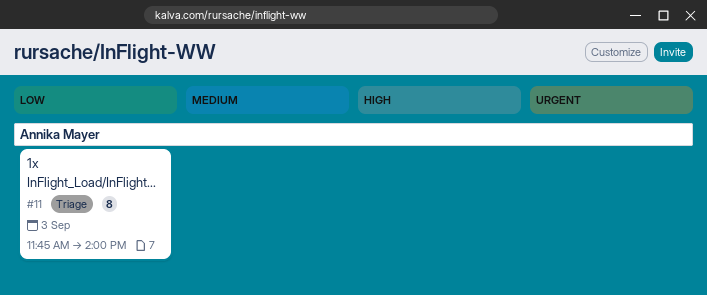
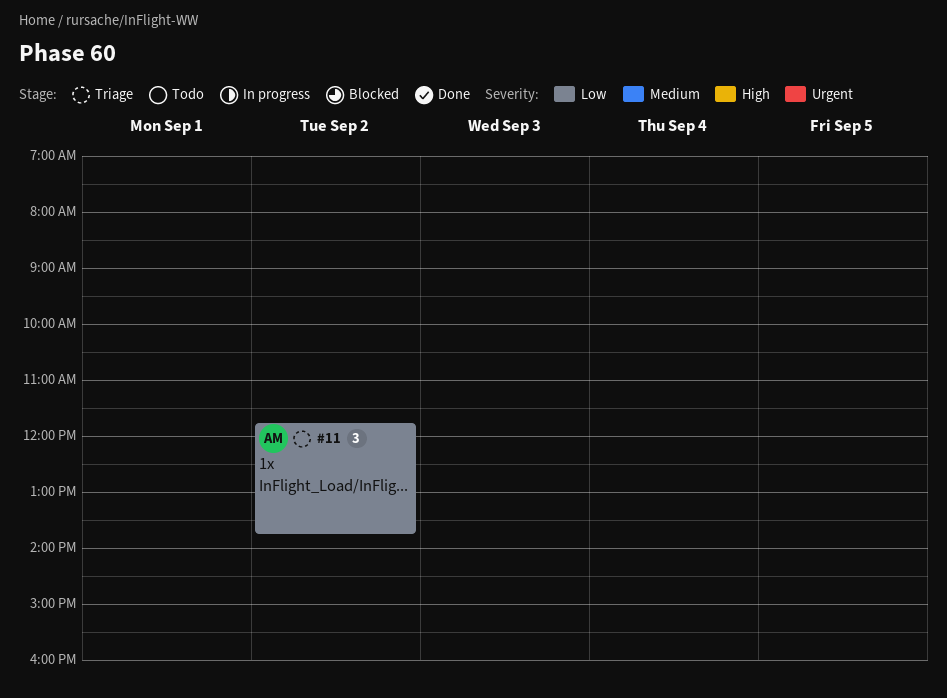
#11, estimate: 8 -> 3
#11, day: Sep 3 -> Sep 2
#11, ends: 14:00 -> 13:45

